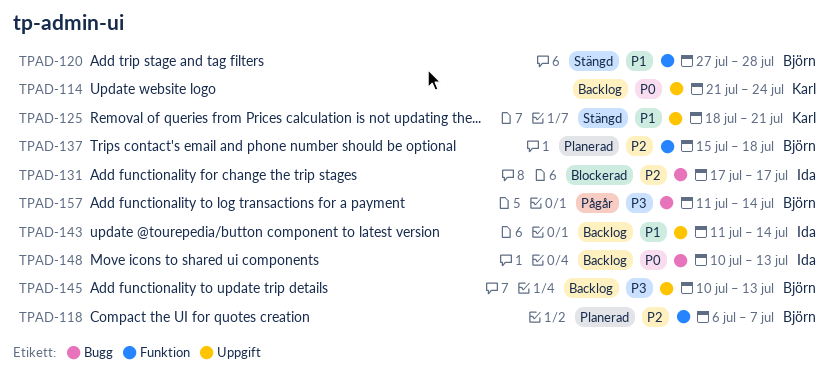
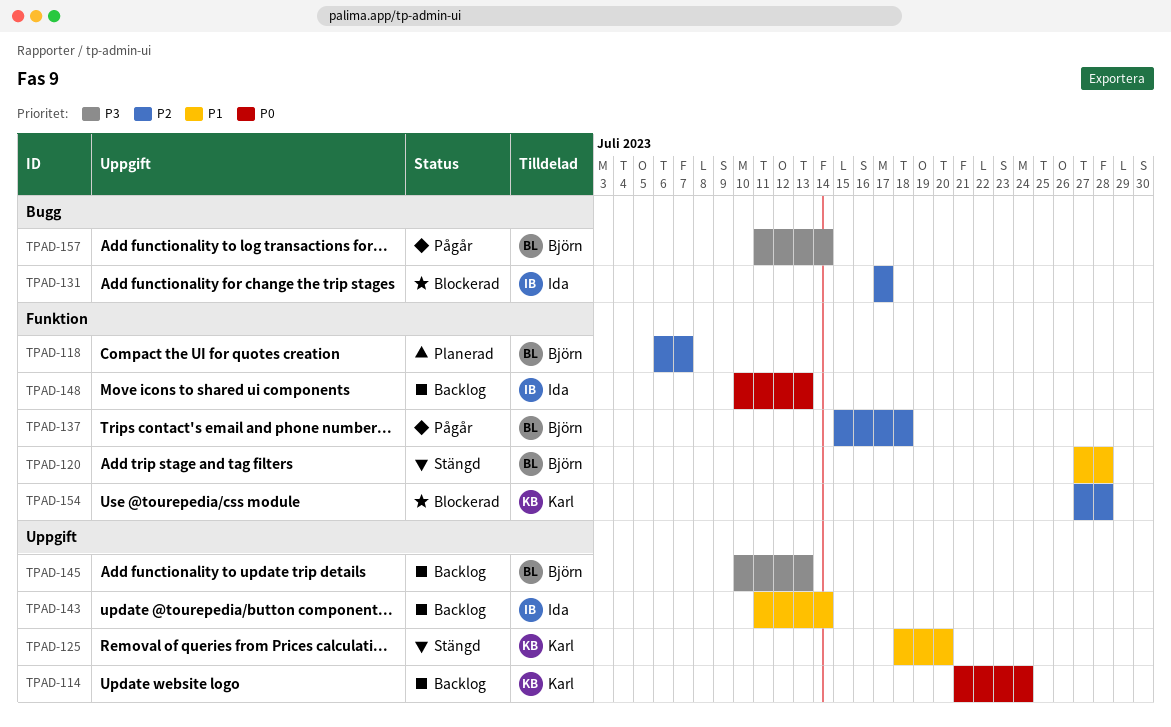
TPAD-125, due: Jul 21 -> Jul 20
TPAD-137, status: Planerad -> Pågår
TPAD-148, label: Bugg -> Funktion
TPAD-154: none -> present

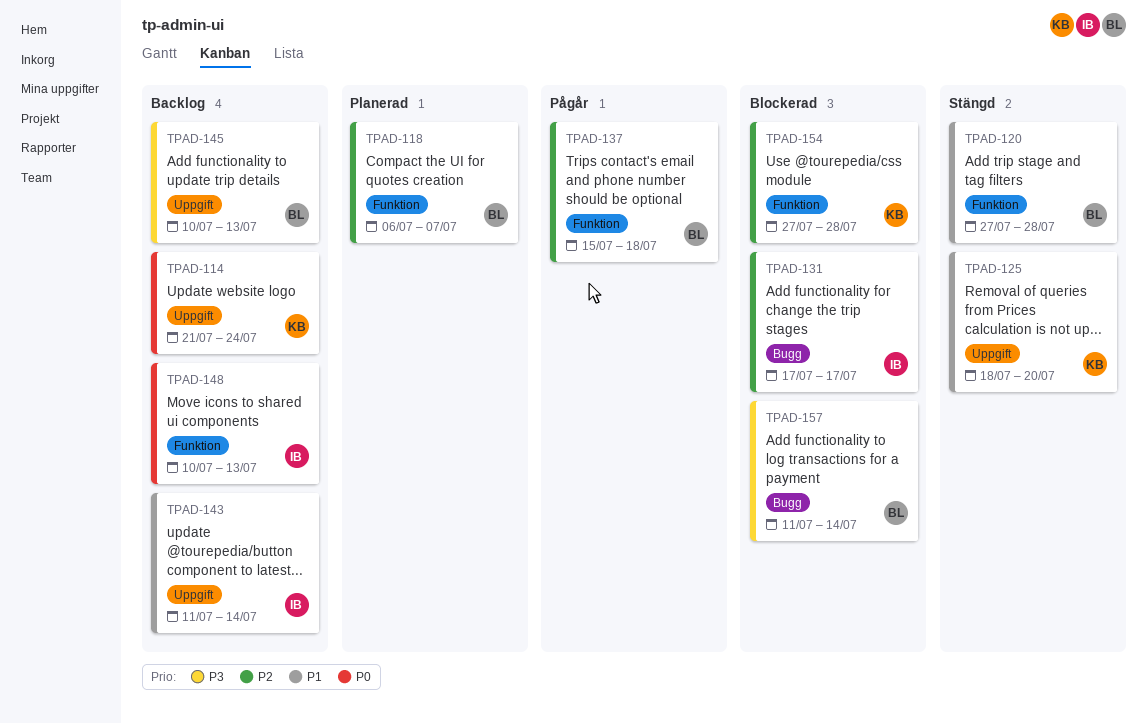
TPAD-157, status: Pågår -> Blockerad

